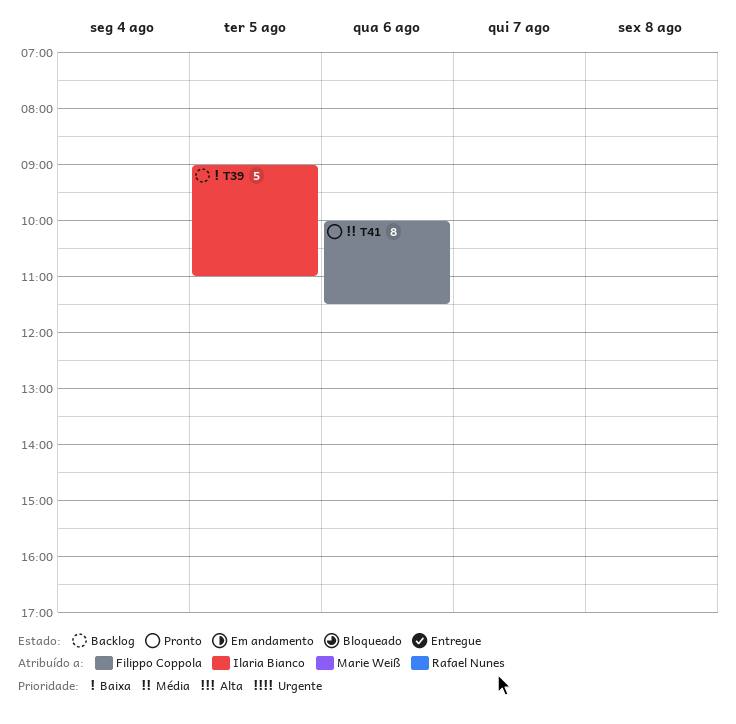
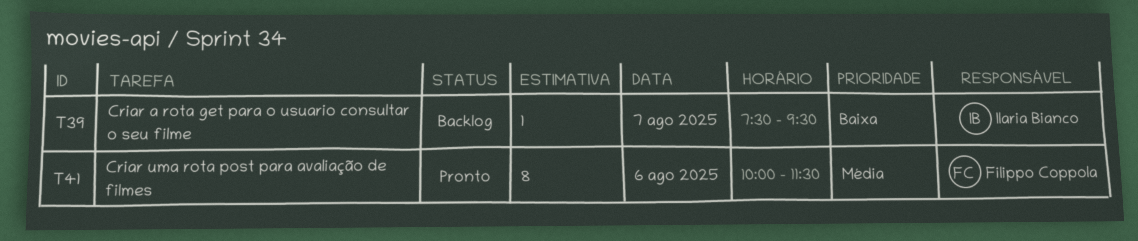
T39, estimate: 5 -> 1
T39, day: Aug 5 -> Aug 7
T39, begins: 09:00 -> 07:30
T39, ends: 11:00 -> 09:30

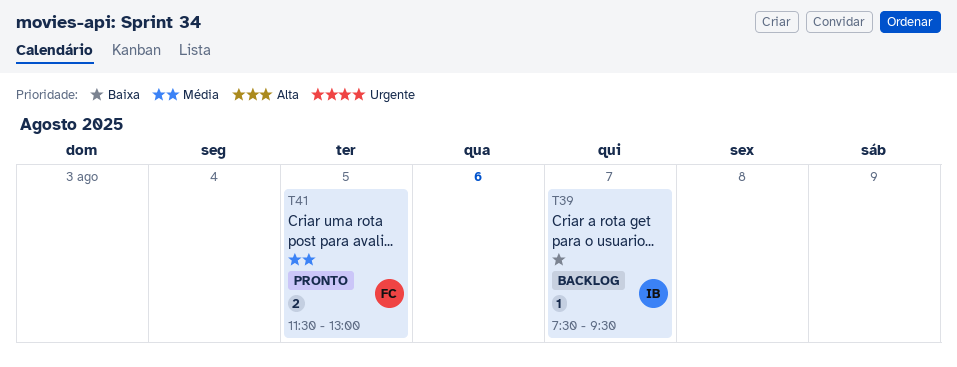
T41, estimate: 8 -> 2
T41, day: Aug 6 -> Aug 5
T41, begins: 10:00 -> 11:30
T41, ends: 11:30 -> 13:00

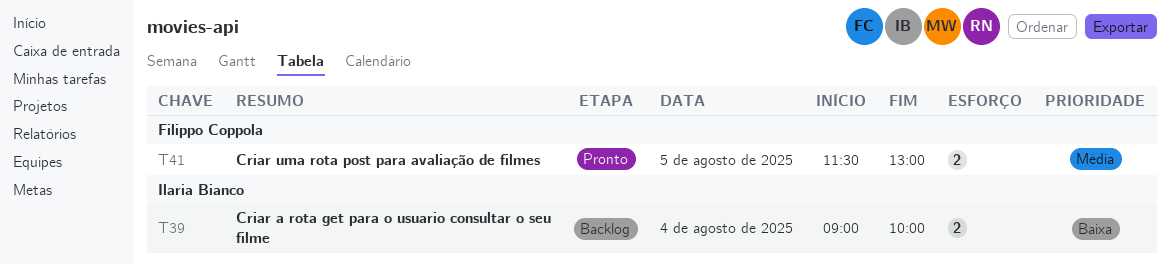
T39, estimate: 1 -> 2
T39, day: Aug 7 -> Aug 4
T39, begins: 07:30 -> 09:00
T39, ends: 09:30 -> 10:00

